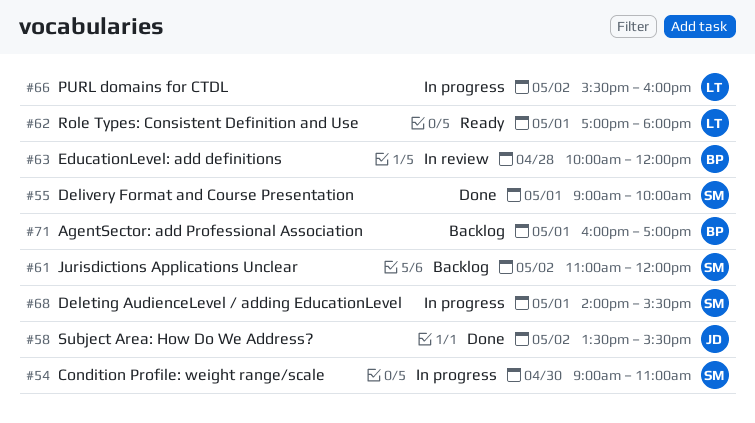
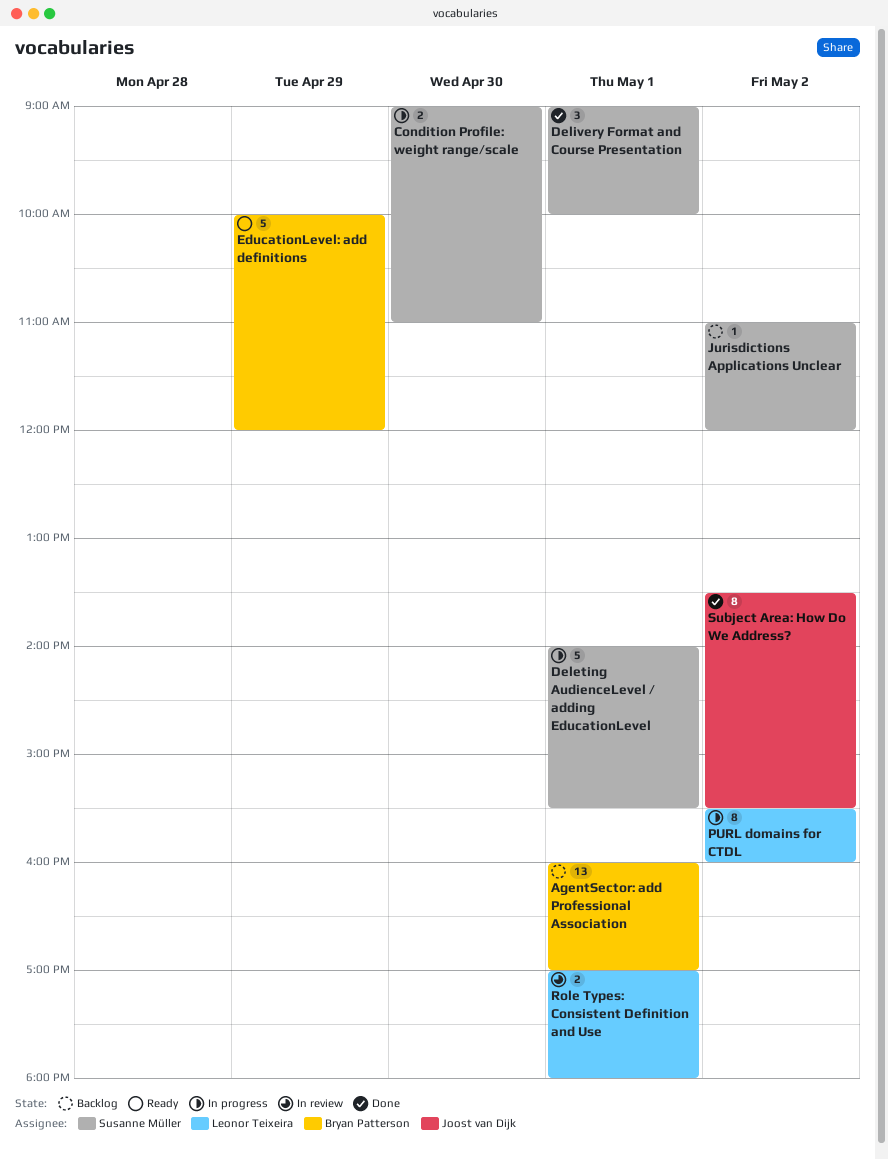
EducationLevel: add definitions, status: In review -> Ready
EducationLevel: add definitions, day: Apr 28 -> Apr 29
Role Types: Consistent Definition and Use, status: Ready -> In review

